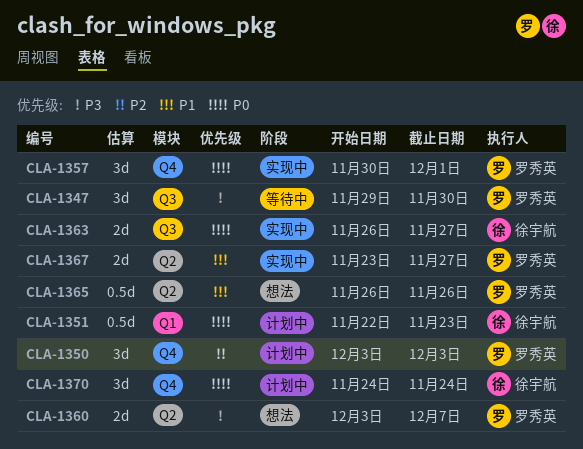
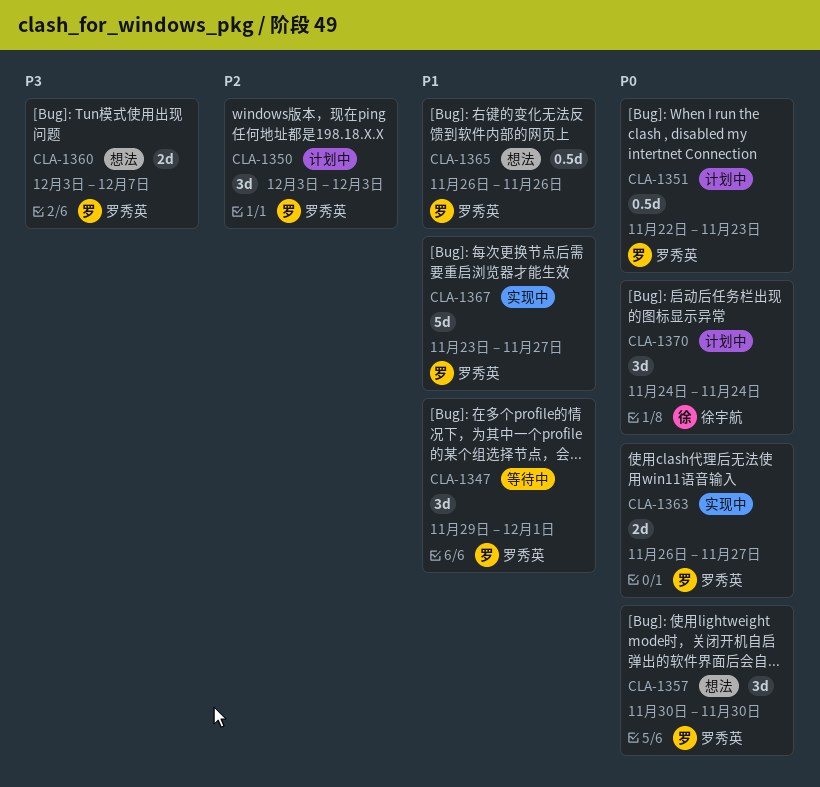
CLA-1347, priority: P3 -> P1
CLA-1347, due: Nov 30 -> Dec 1
CLA-1351, owner: 徐宇航 -> 罗秀英
CLA-1357, status: 实现中 -> 想法
CLA-1357, due: Dec 1 -> Nov 30
CLA-1363, owner: 徐宇航 -> 罗秀英
CLA-1367, estimate: 2d -> 5d

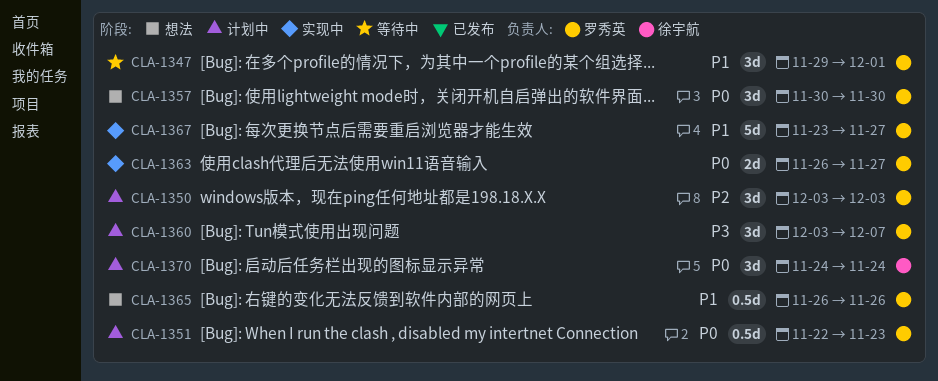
CLA-1360, status: 想法 -> 计划中
CLA-1360, estimate: 2d -> 3d

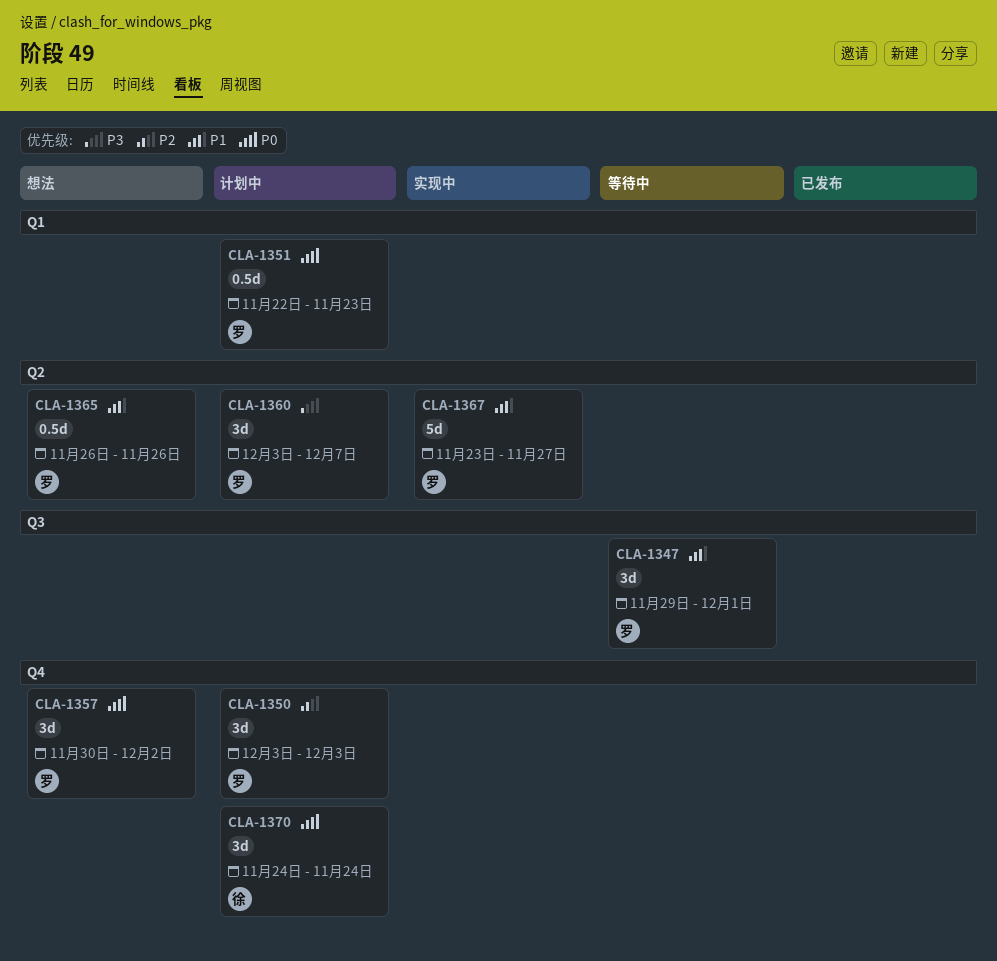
CLA-1357, due: Nov 30 -> Dec 2
CLA-1363: present -> none

